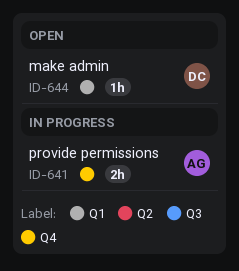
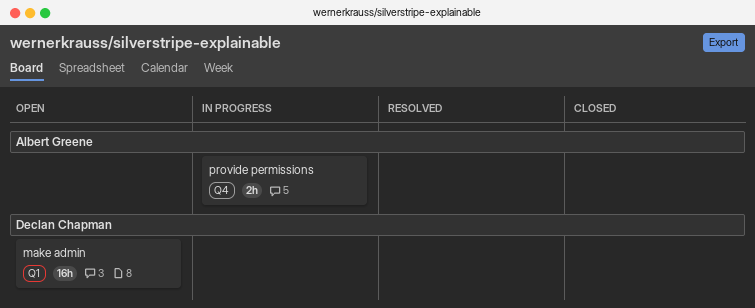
make admin, estimate: 1h -> 16h

